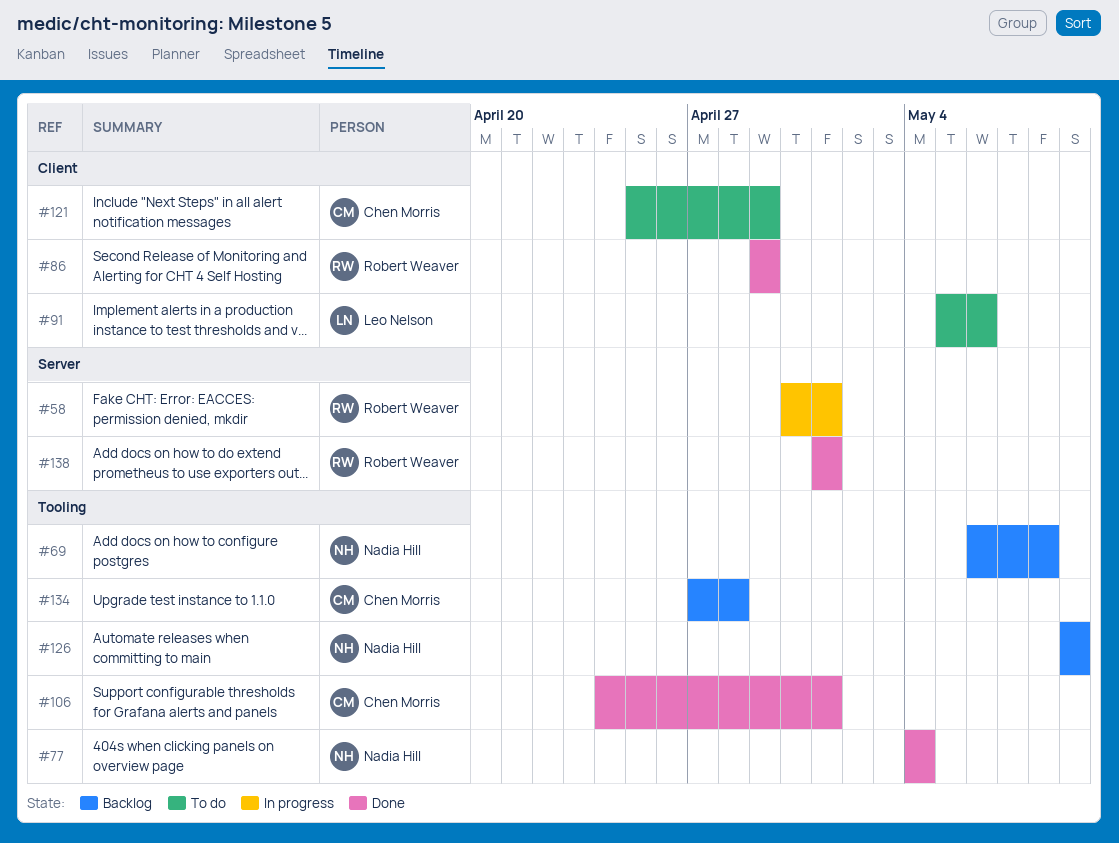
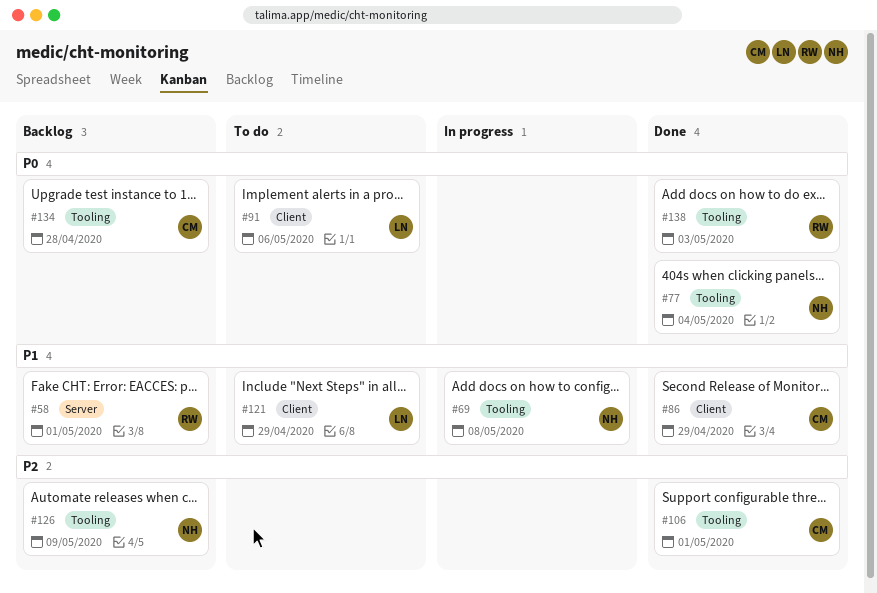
#58, status: In progress -> Backlog
#69, status: Backlog -> In progress
#86, owner: Robert Weaver -> Chen Morris
#121, owner: Chen Morris -> Leo Nelson
#138, label: Server -> Tooling
#138, due: May 1 -> May 3

